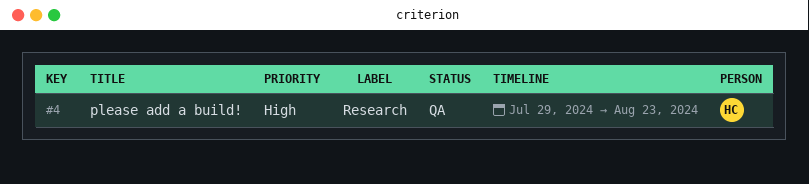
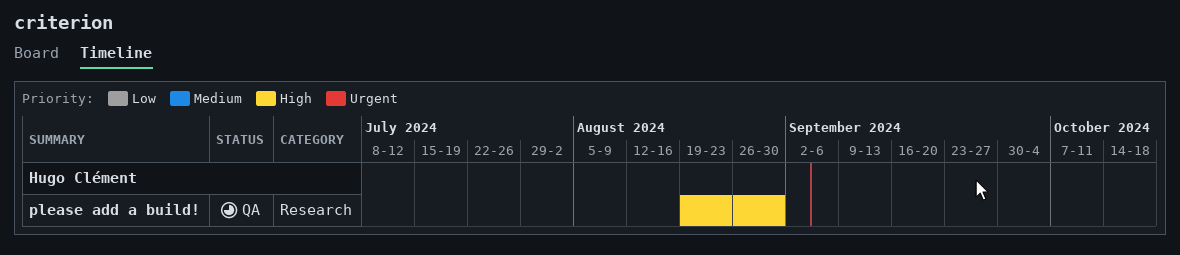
please add a build!, start: Jul 29 -> Aug 19
please add a build!, due: Aug 23 -> Aug 30

